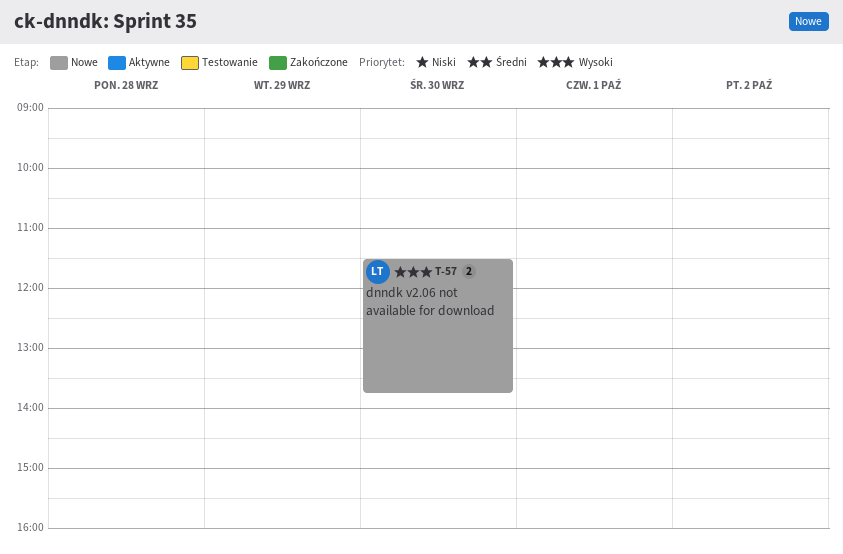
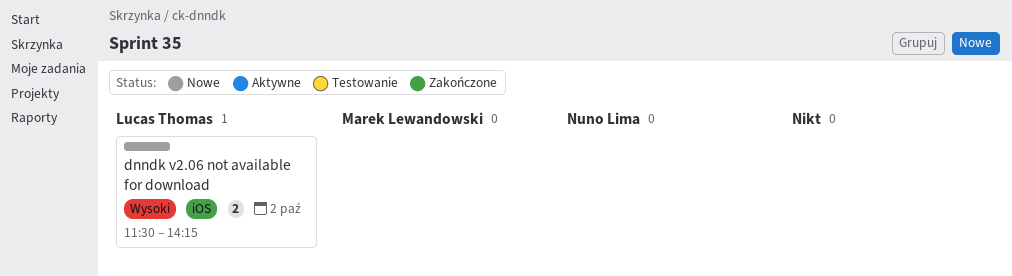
dnndk v2.06 not available for download, day: Sep 30 -> Oct 2
dnndk v2.06 not available for download, ends: 13:45 -> 14:15

